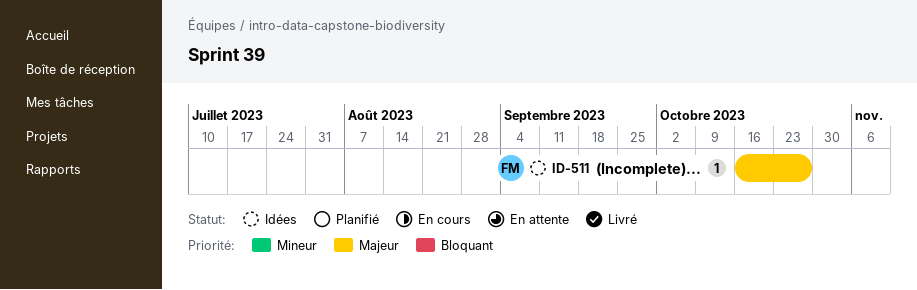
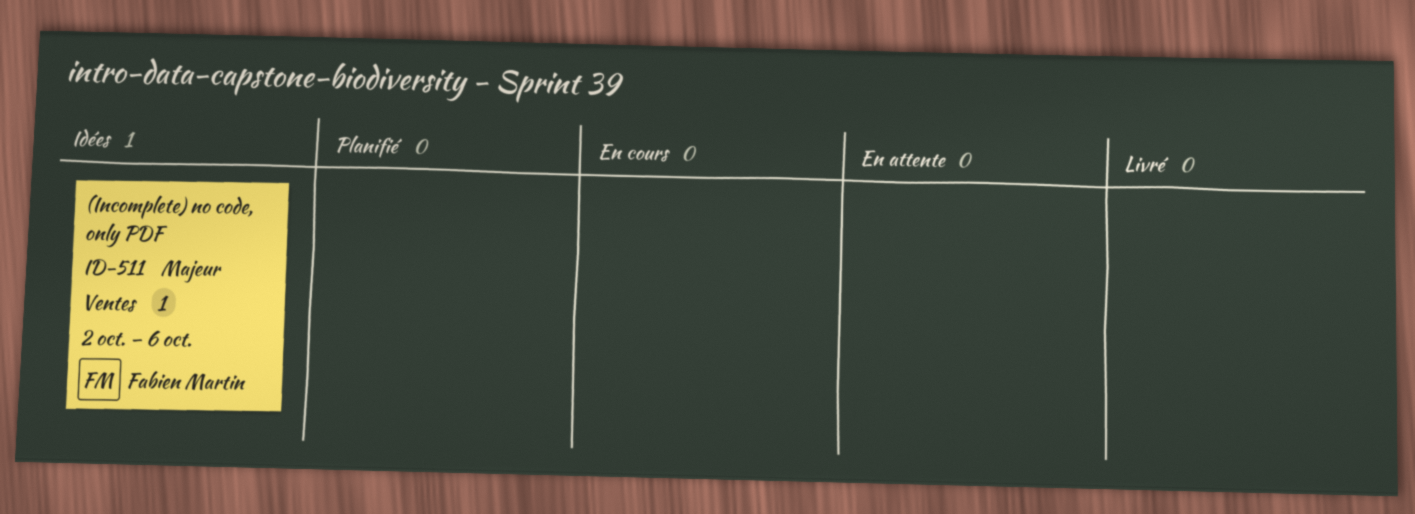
ID-511, start: Oct 16 -> Oct 2
ID-511, due: Oct 27 -> Oct 6

